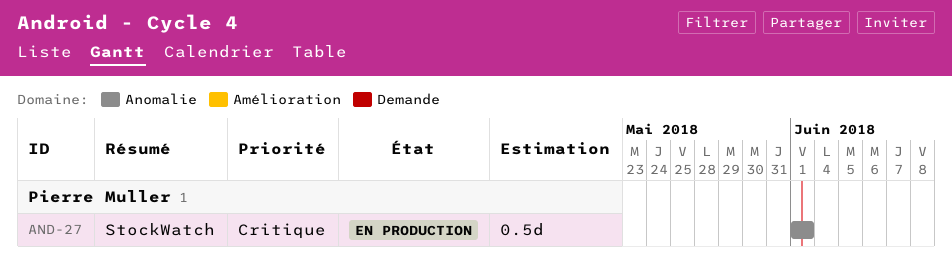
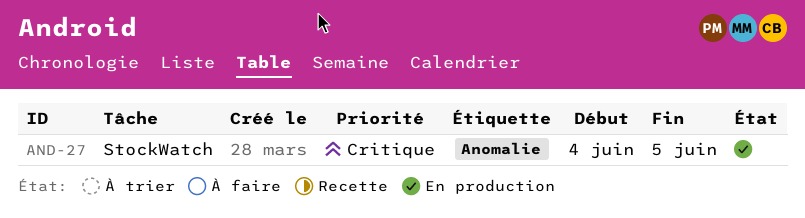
AND-27, start: Jun 1 -> Jun 4
AND-27, due: Jun 1 -> Jun 5

